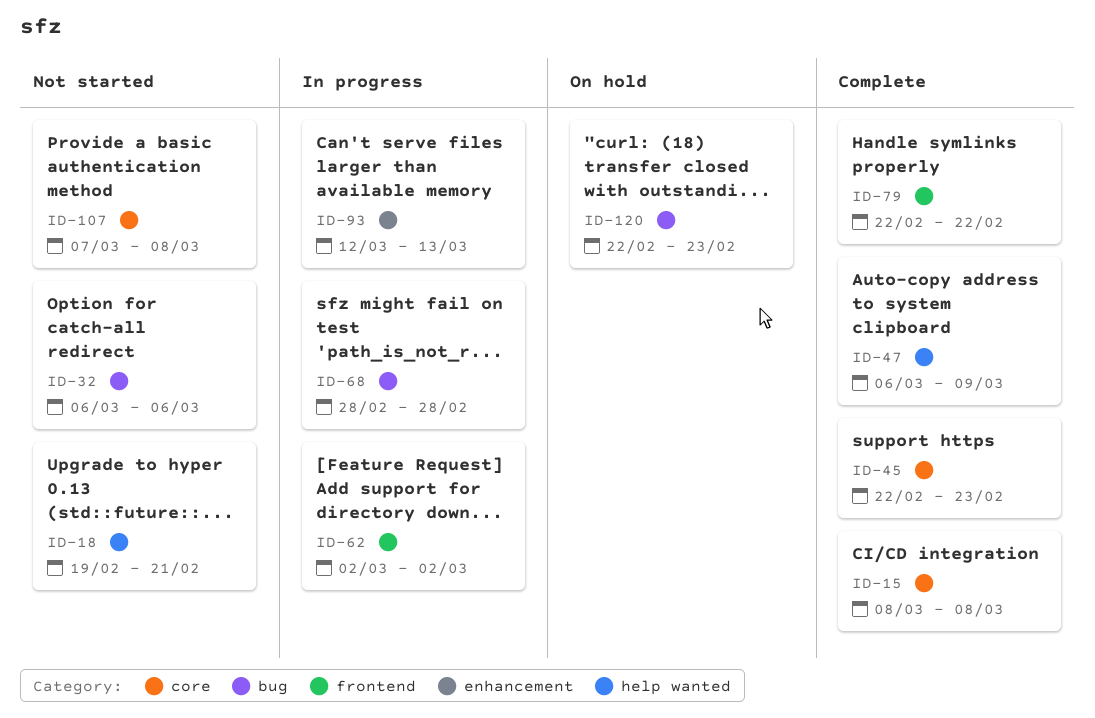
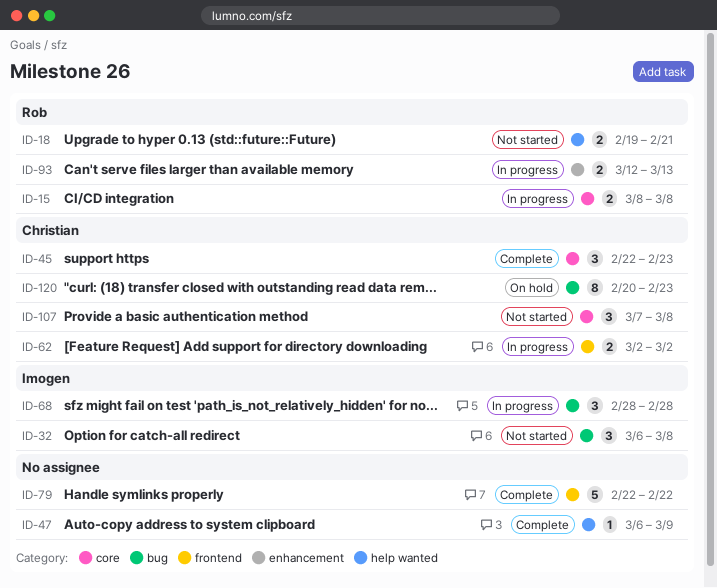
ID-15, status: Complete -> In progress
ID-32, due: Mar 6 -> Mar 8
ID-120, start: Feb 22 -> Feb 20

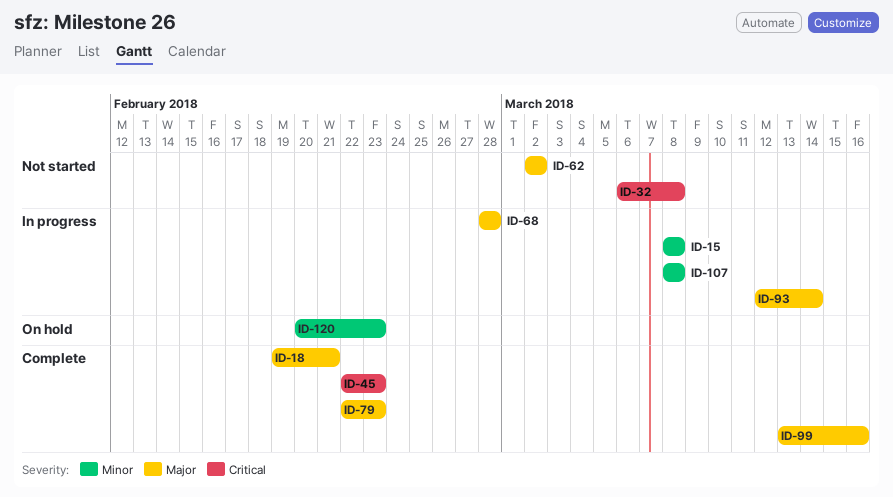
ID-18, status: Not started -> Complete
ID-47: present -> none
ID-62, status: In progress -> Not started
ID-79, due: Feb 22 -> Feb 23
ID-93, due: Mar 13 -> Mar 14
ID-99: none -> present
ID-107, status: Not started -> In progress
ID-107, start: Mar 7 -> Mar 8

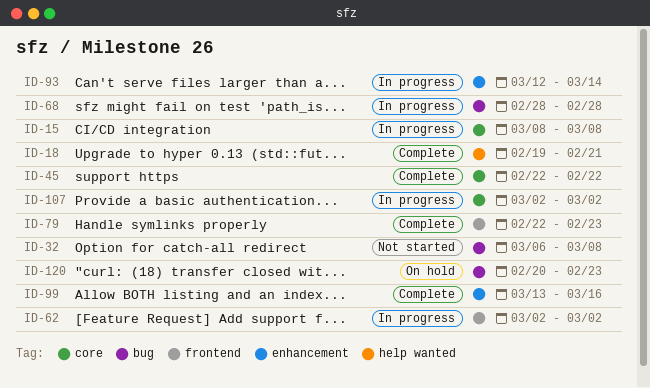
ID-45, due: Feb 23 -> Feb 22
ID-62, status: Not started -> In progress
ID-107, start: Mar 8 -> Mar 2
ID-107, due: Mar 8 -> Mar 2

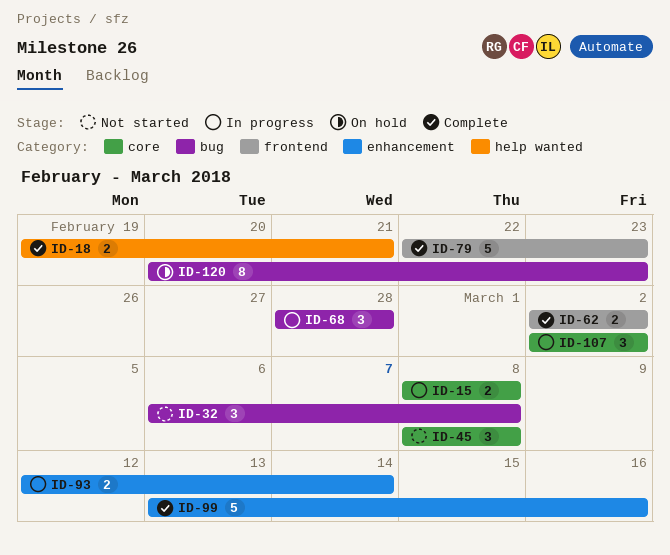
ID-45, status: Complete -> Not started
ID-45, start: Feb 22 -> Mar 8
ID-45, due: Feb 22 -> Mar 8
ID-62, status: In progress -> Complete

